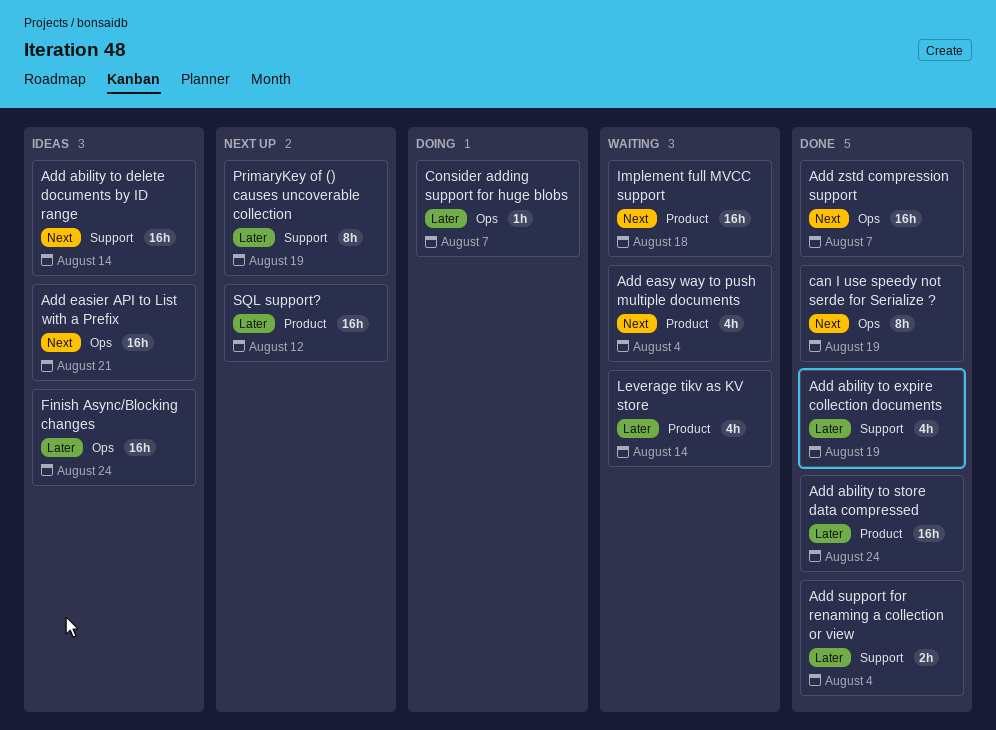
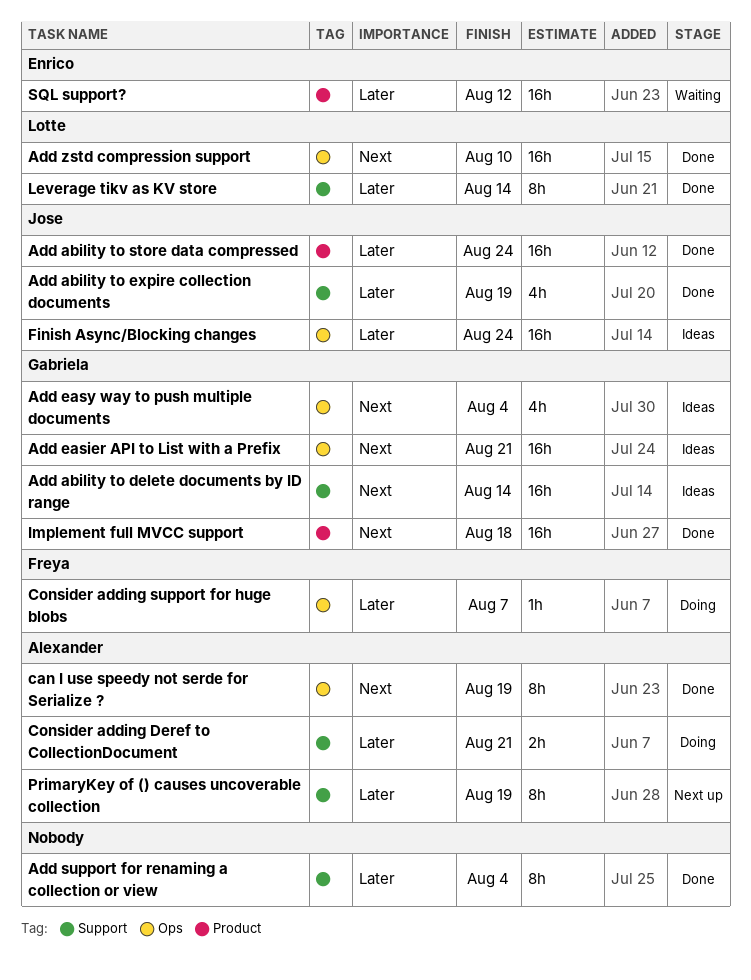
Add easy way to push multiple documents, status: Waiting -> Ideas
Add easy way to push multiple documents, label: Product -> Ops
Add support for renaming a collection or view, estimate: 2h -> 8h
Add zstd compression support, due: Aug 7 -> Aug 10
Consider adding Deref to CollectionDocument: none -> present
Implement full MVCC support, status: Waiting -> Done
Leverage tikv as KV store, status: Waiting -> Done
Leverage tikv as KV store, label: Product -> Support
Leverage tikv as KV store, estimate: 4h -> 8h
SQL support?, status: Next up -> Waiting

